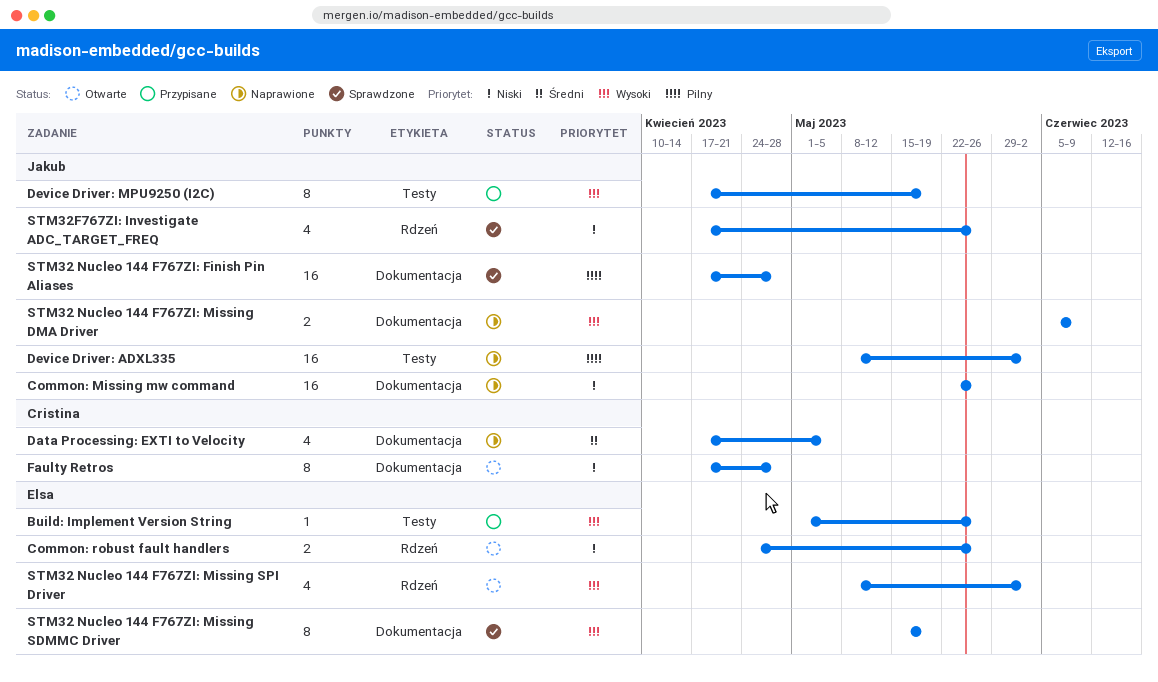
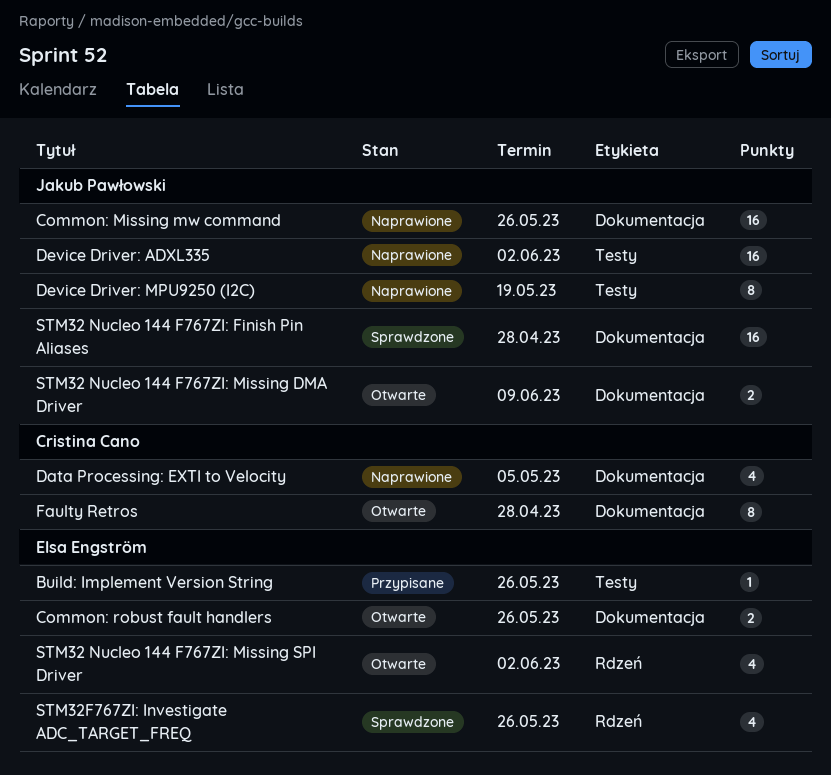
Common: robust fault handlers, label: Rdzeń -> Dokumentacja
Device Driver: MPU9250 (I2C), status: Przypisane -> Naprawione
STM32 Nucleo 144 F767ZI: Missing DMA Driver, status: Naprawione -> Otwarte
STM32 Nucleo 144 F767ZI: Missing SDMMC Driver: present -> none
STM32F767ZI: Investigate ADC_TARGET_FREQ, owner: Jakub Pawłowski -> Elsa Engström

